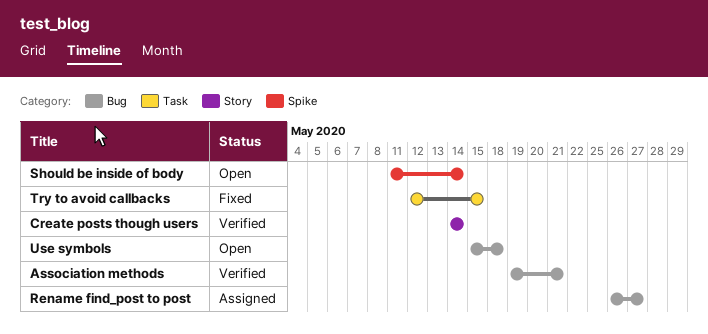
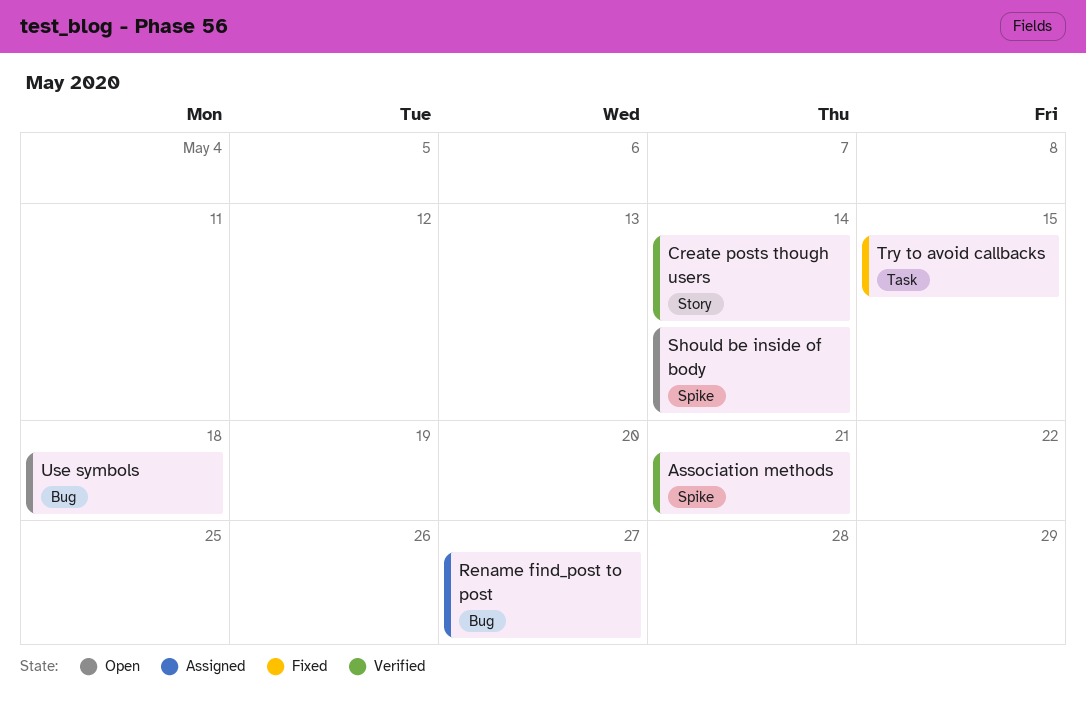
Association methods, label: Bug -> Spike

